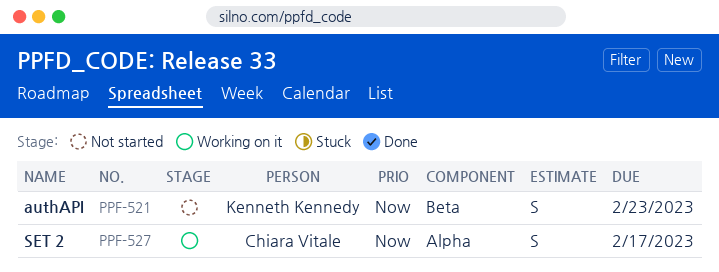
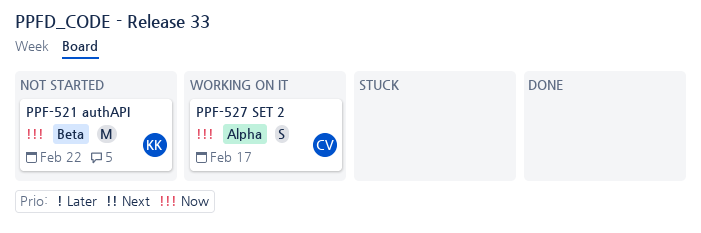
PPF-521, estimate: S -> M
PPF-521, due: Feb 23 -> Feb 22

